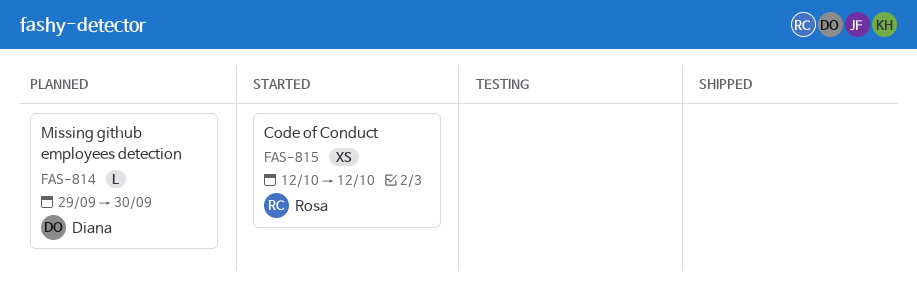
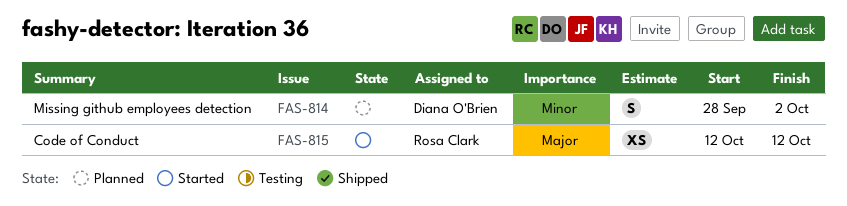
FAS-814, estimate: L -> S
FAS-814, start: Sep 29 -> Sep 28
FAS-814, due: Sep 30 -> Oct 2

